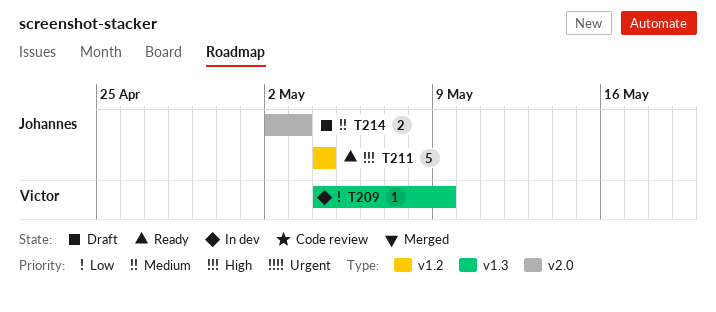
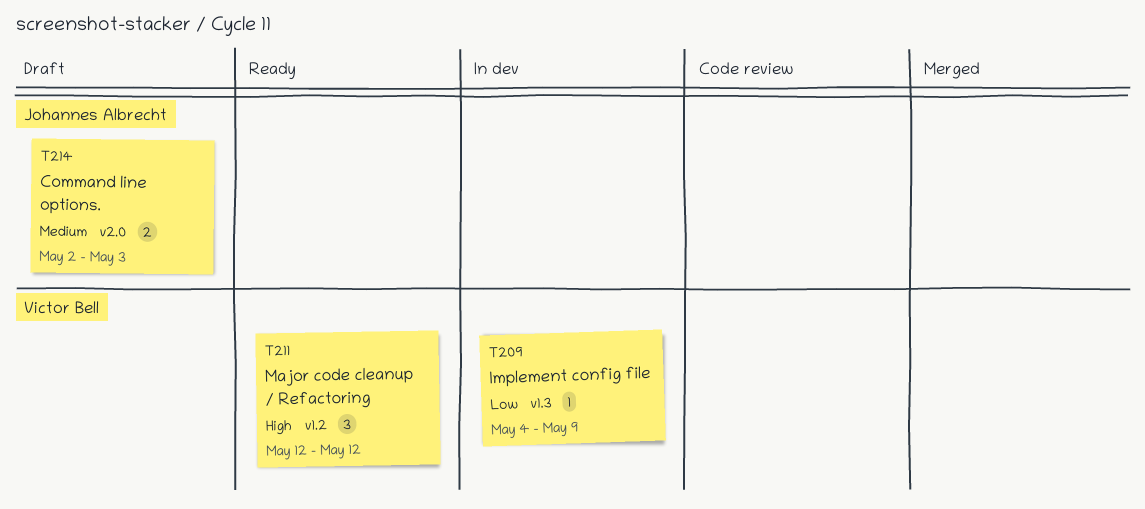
T211, owner: Johannes Albrecht -> Victor Bell
T211, estimate: 5 -> 3
T211, start: May 4 -> May 12
T211, due: May 4 -> May 12

